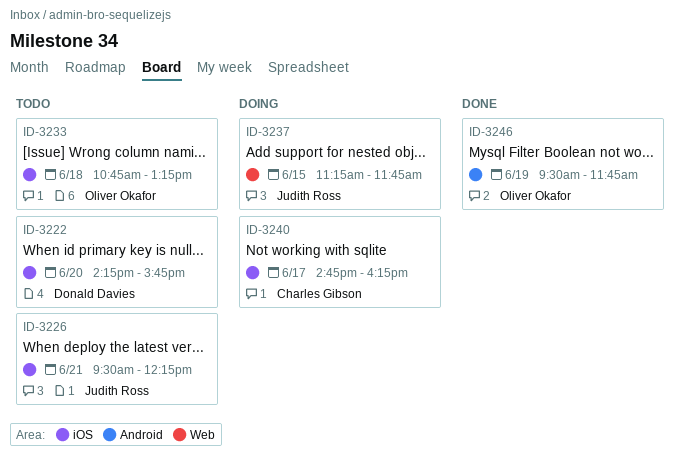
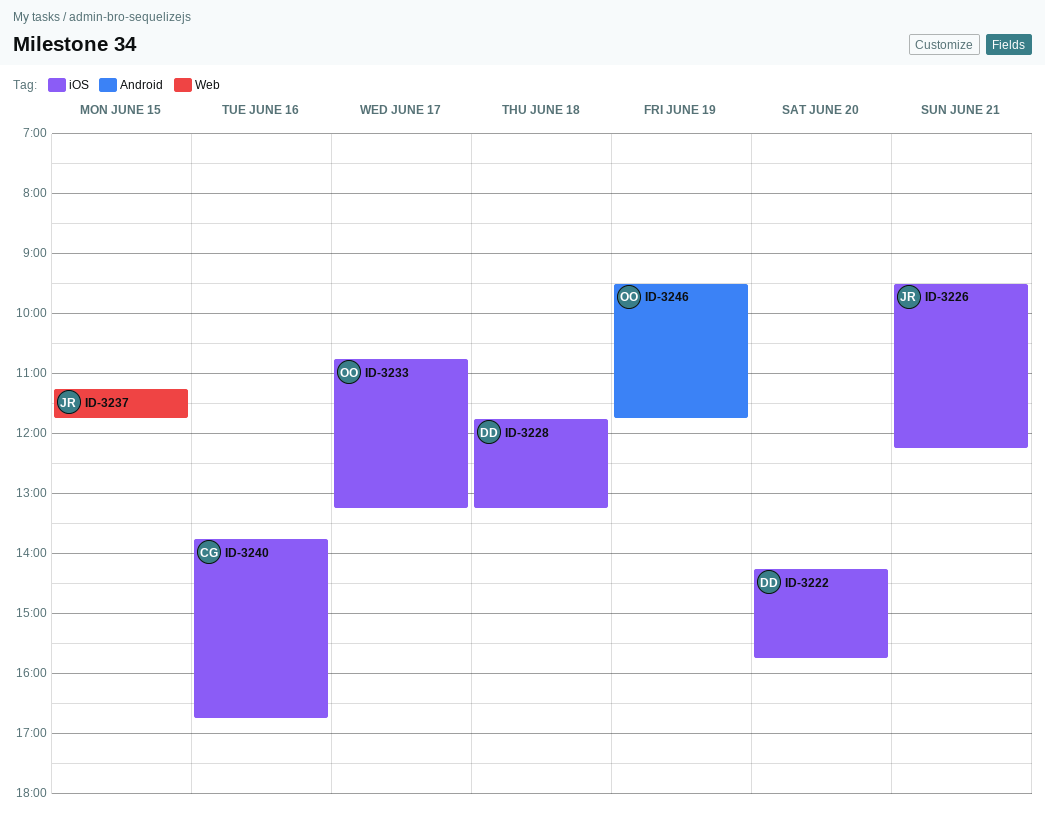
ID-3228: none -> present
ID-3233, day: Jun 18 -> Jun 17
ID-3240, day: Jun 17 -> Jun 16
ID-3240, begins: 14:45 -> 13:45
ID-3240, ends: 16:15 -> 16:45

